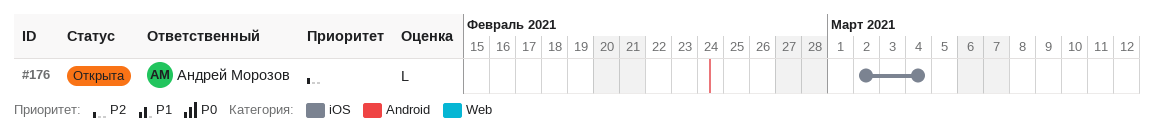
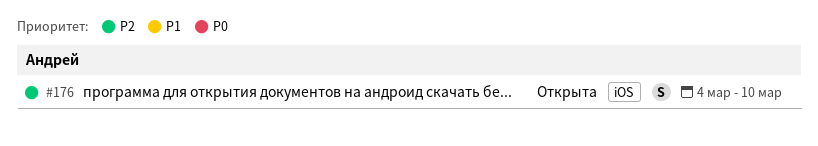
#176, estimate: L -> S
#176, start: Mar 2 -> Mar 4
#176, due: Mar 4 -> Mar 10

